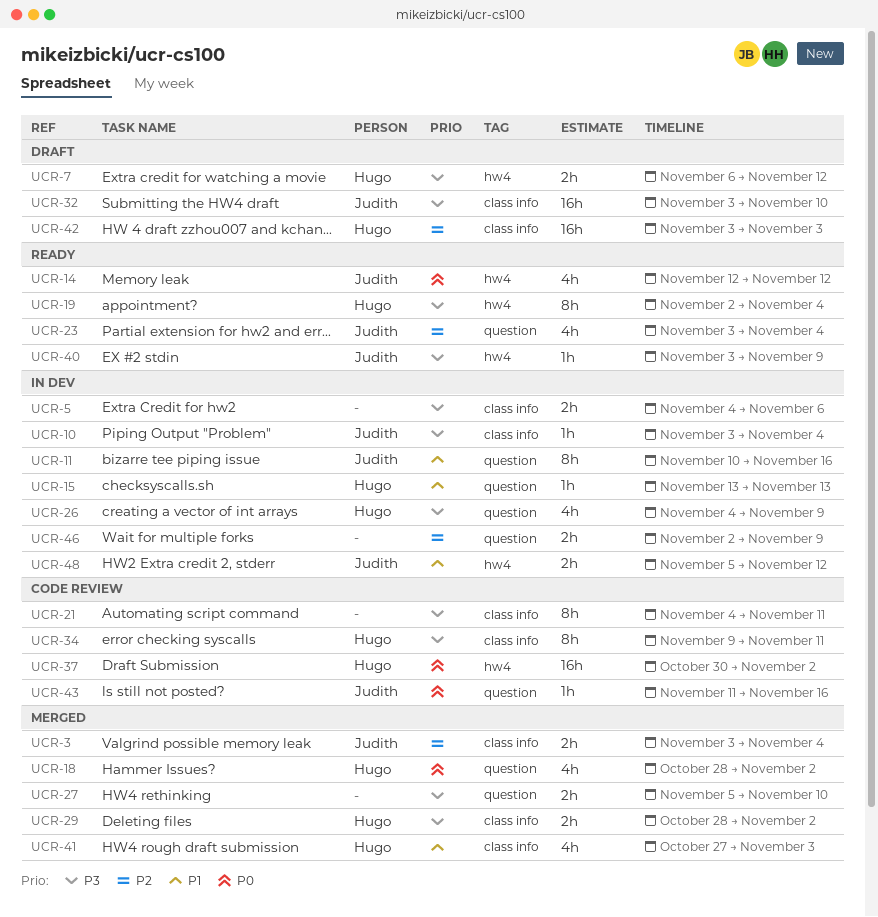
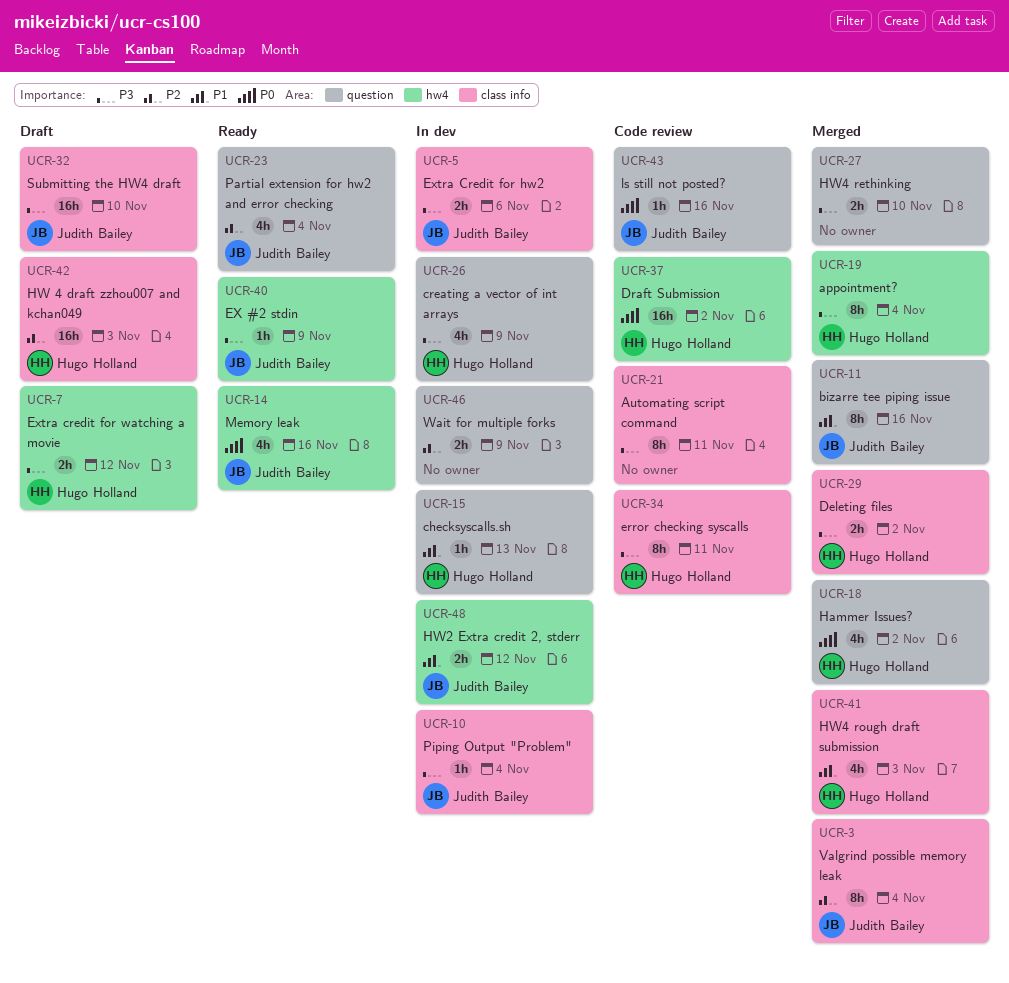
UCR-3, estimate: 2h -> 8h
UCR-5, owner: none -> Judith Bailey
UCR-11, status: In dev -> Merged
UCR-14, due: Nov 12 -> Nov 16
UCR-19, status: Ready -> Merged

